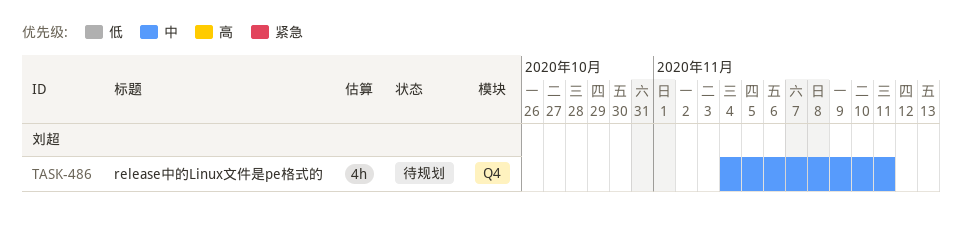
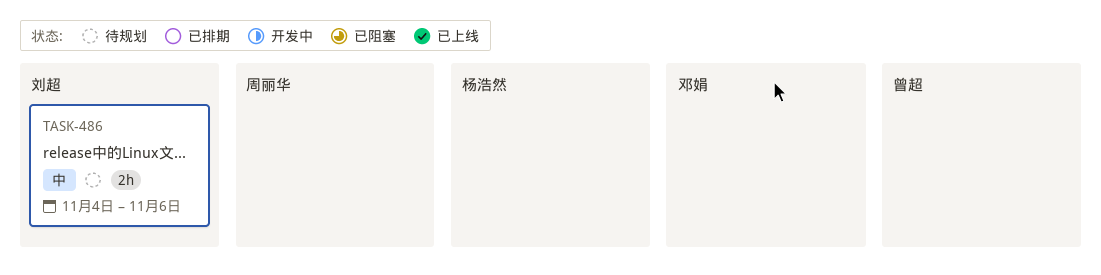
TASK-486, estimate: 4h -> 2h
TASK-486, due: Nov 11 -> Nov 6

